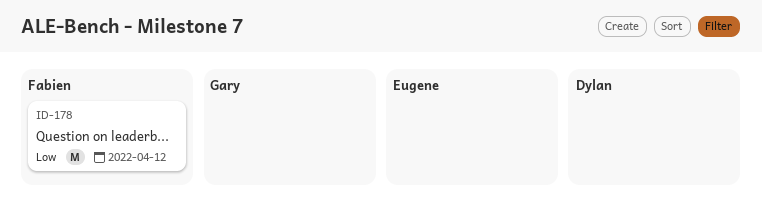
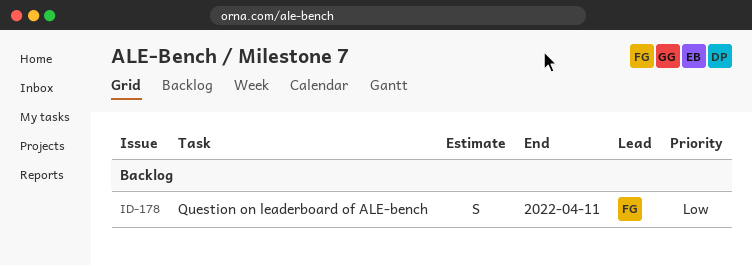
ID-178, estimate: M -> S
ID-178, due: Apr 12 -> Apr 11

